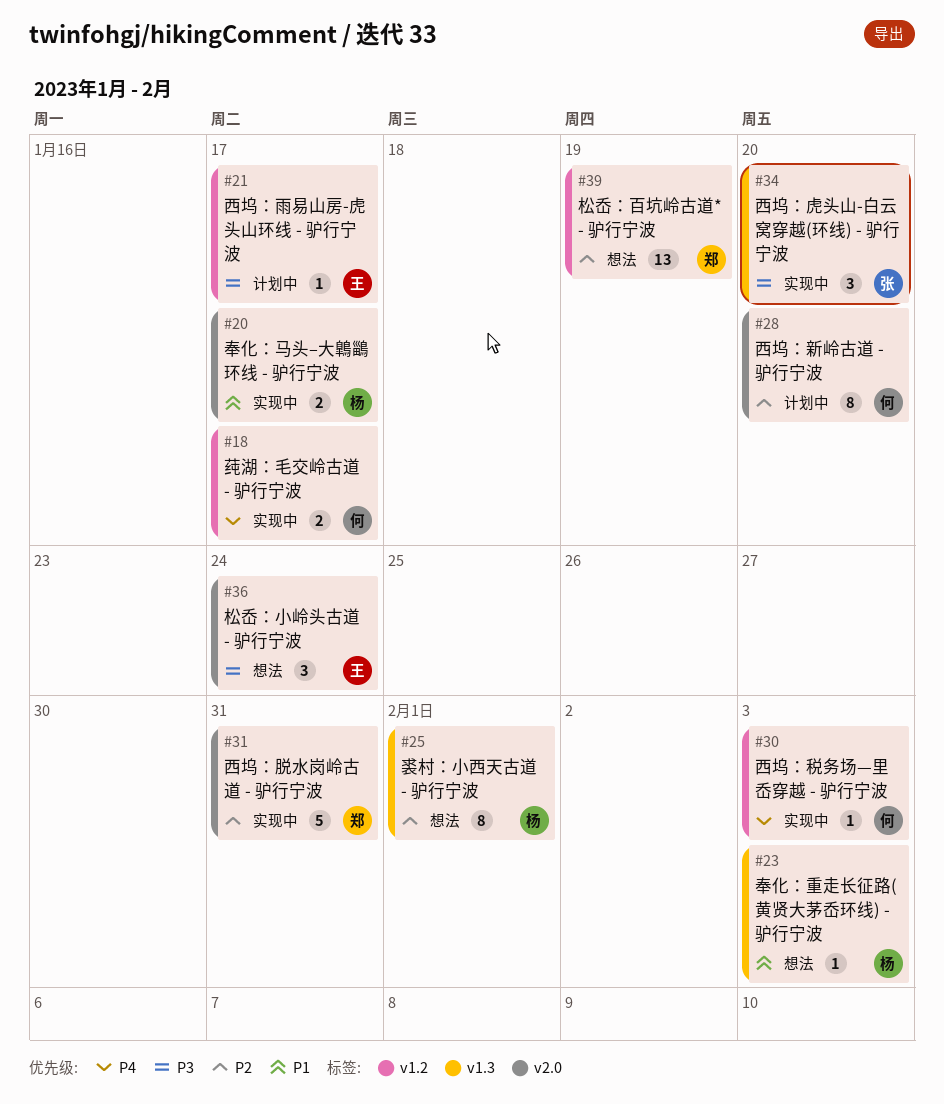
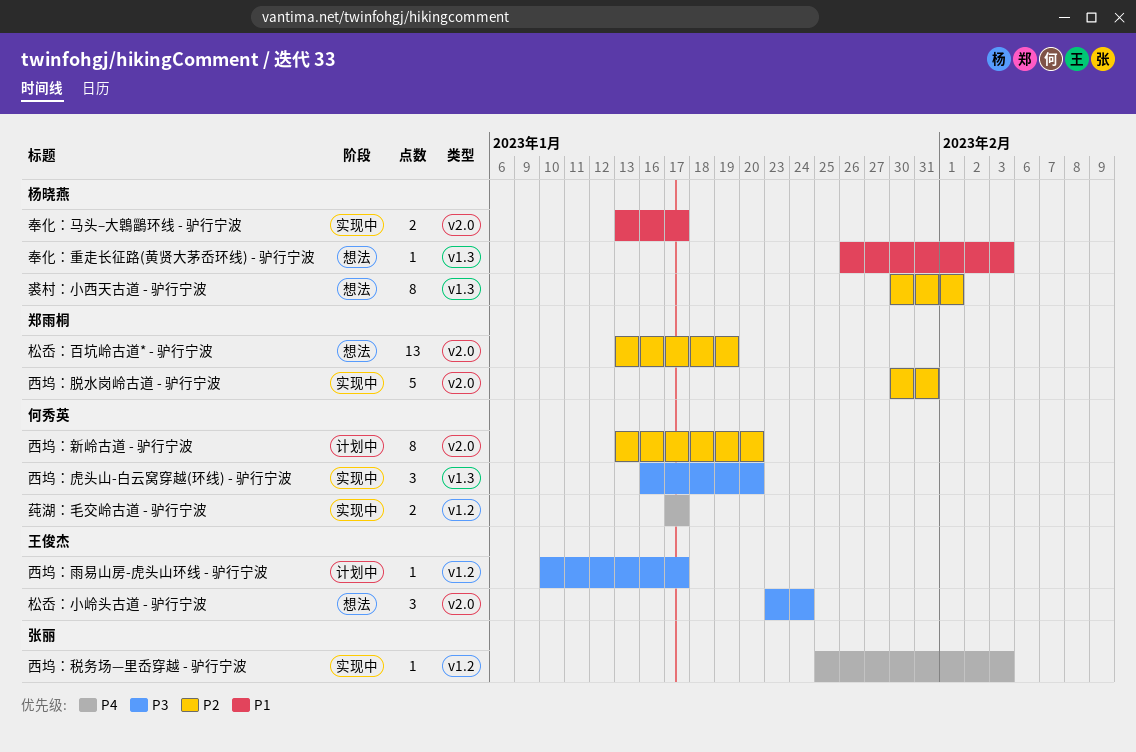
松岙：百坑岭古道* - 驴行宁波, label: v1.2 -> v2.0
西坞：税务场—里岙穿越 - 驴行宁波, owner: 何秀英 -> 张丽
西坞：虎头山-白云窝穿越(环线) - 驴行宁波, owner: 张丽 -> 何秀英

